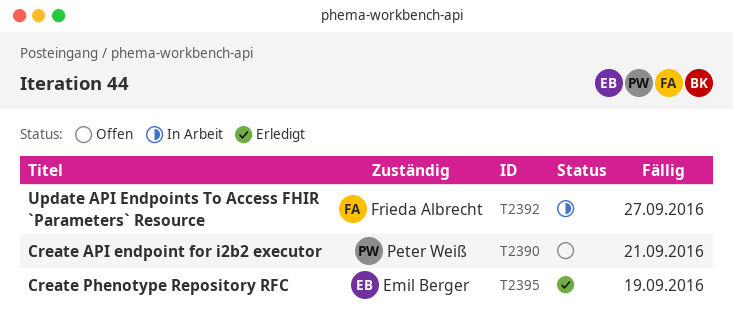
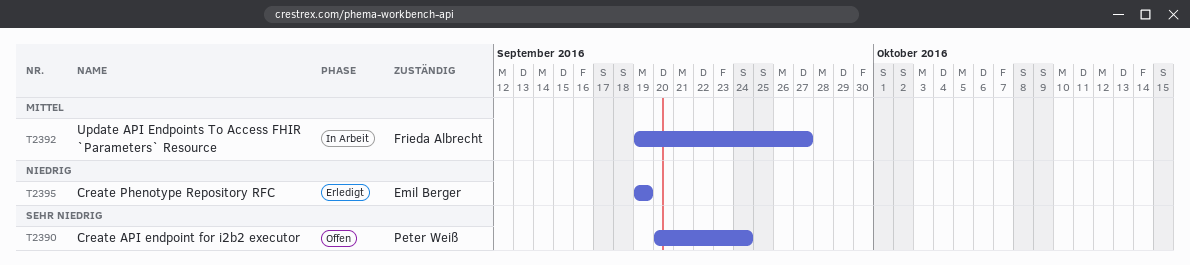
T2390, due: Sep 21 -> Sep 24

